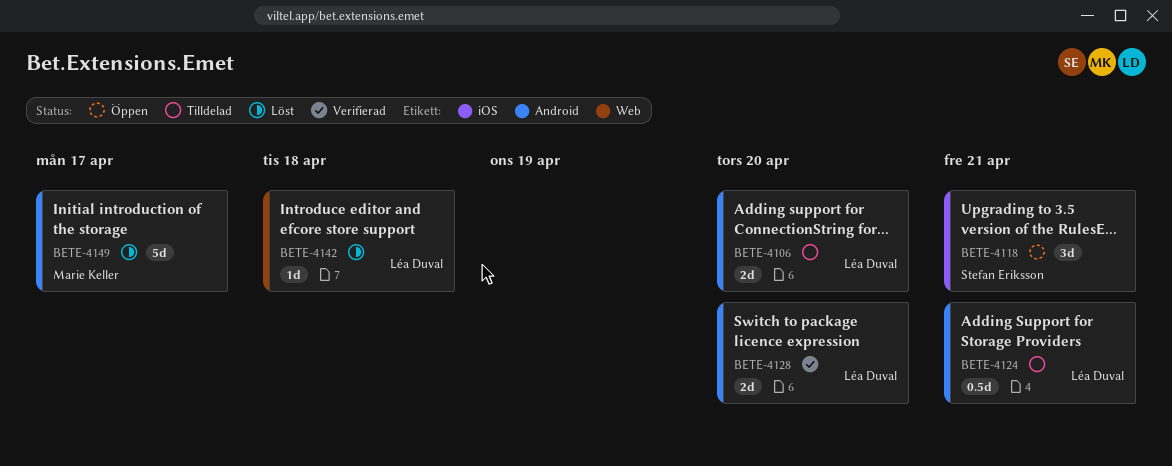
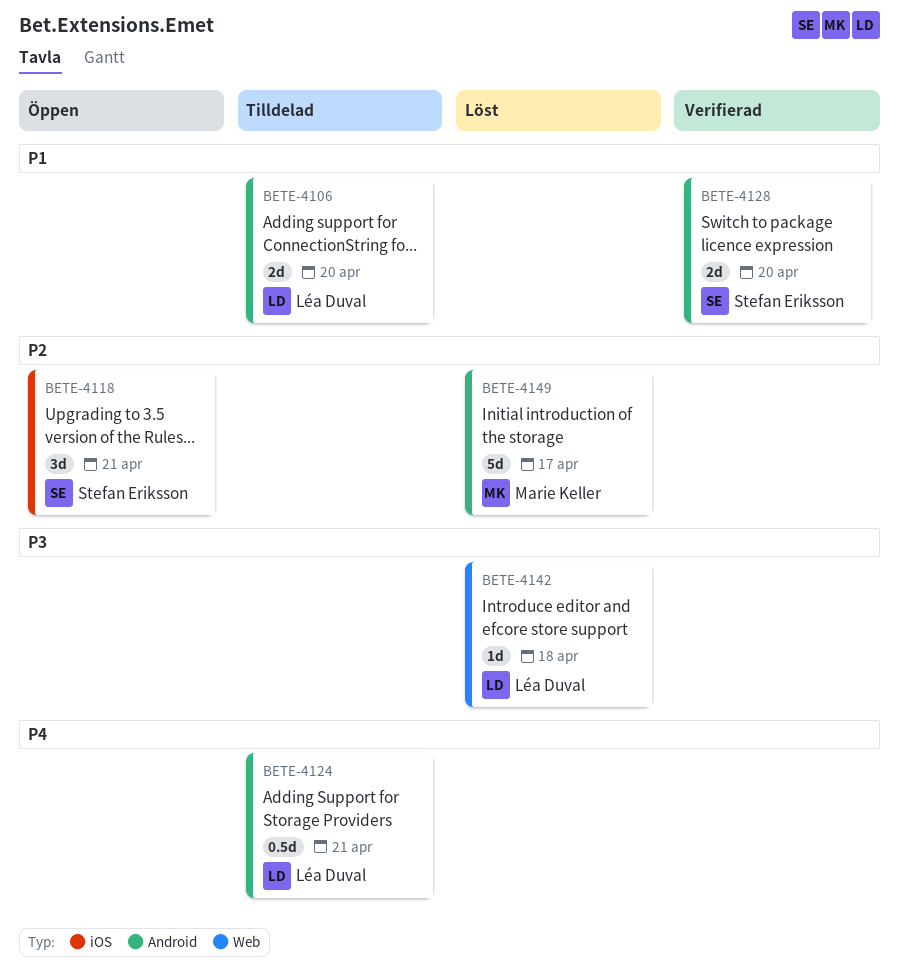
BETE-4128, owner: Léa Duval -> Stefan Eriksson

